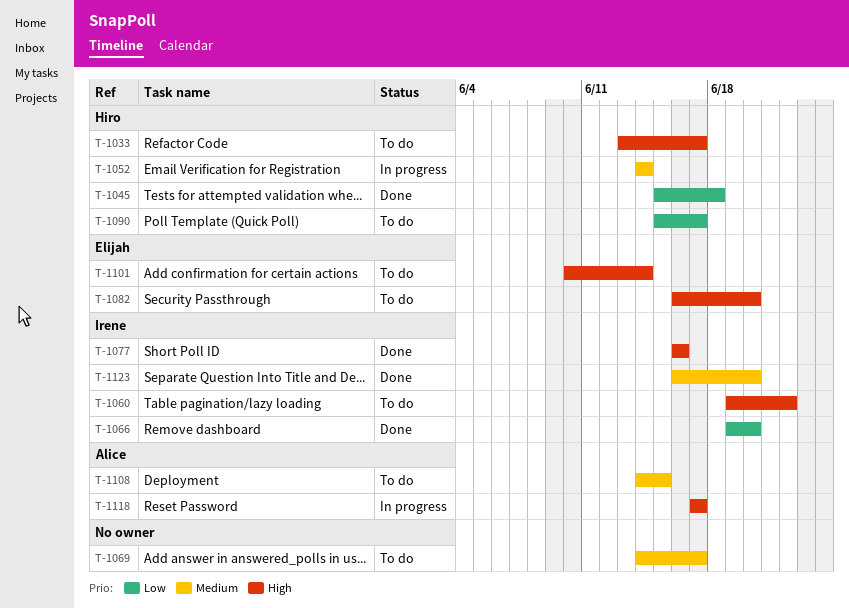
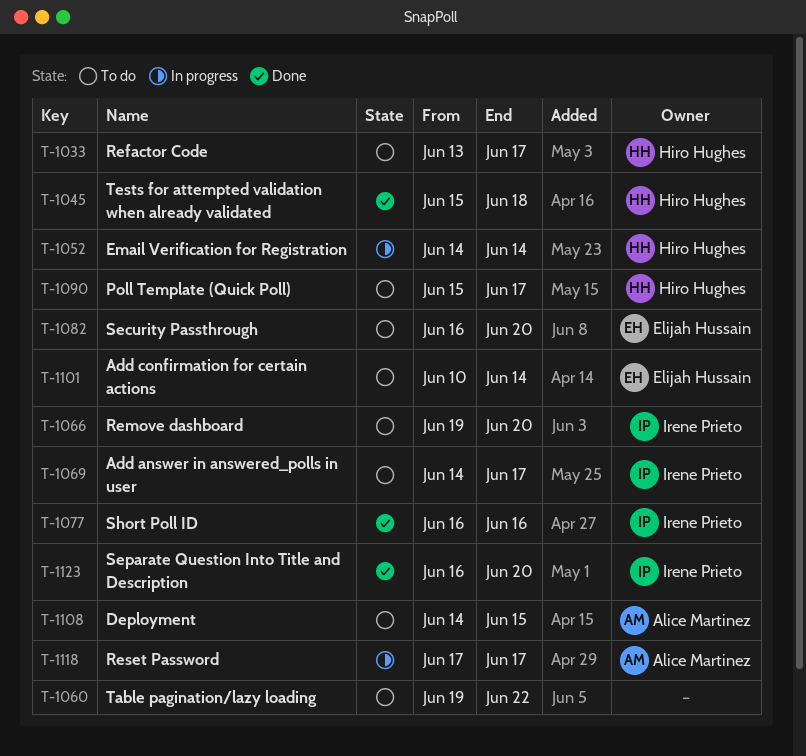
T-1060, owner: Irene Prieto -> none
T-1066, status: Done -> To do
T-1069, owner: none -> Irene Prieto

